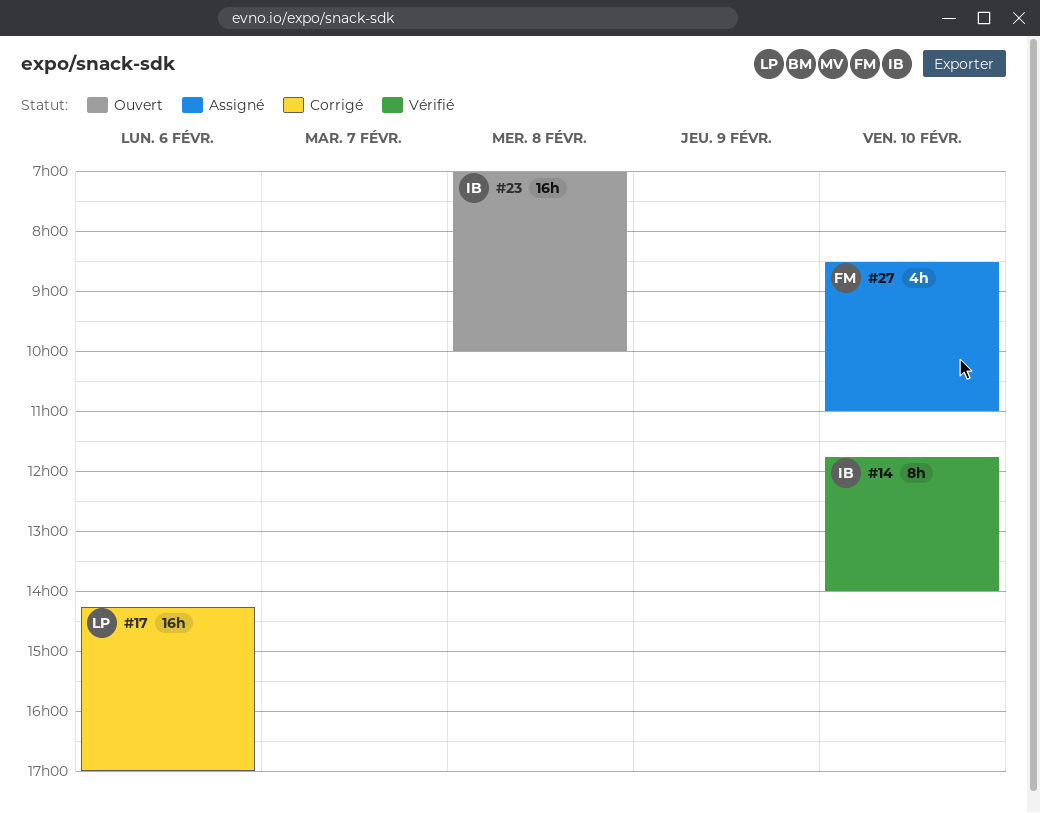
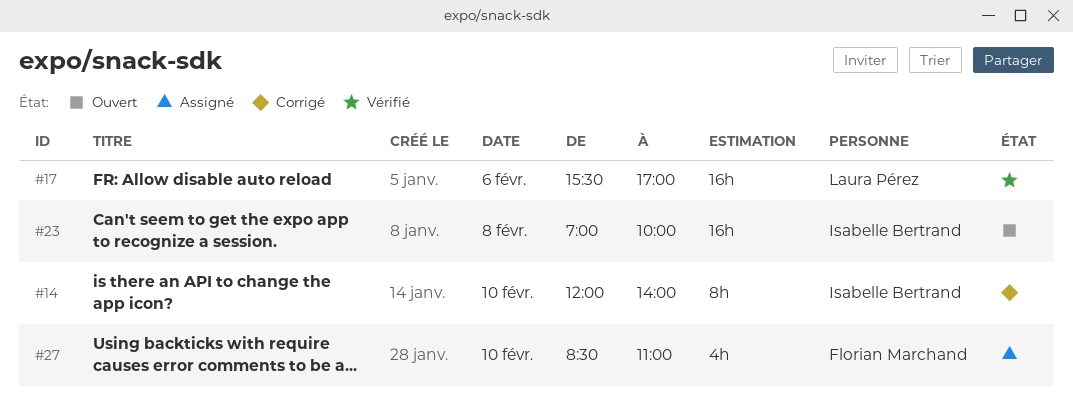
#14, status: Vérifié -> Corrigé
#14, begins: 11:45 -> 12:00
#17, status: Corrigé -> Vérifié
#17, begins: 14:15 -> 15:30

